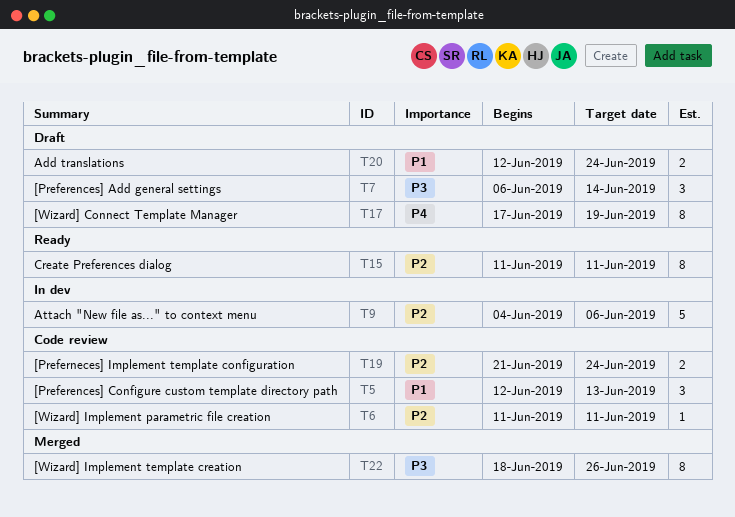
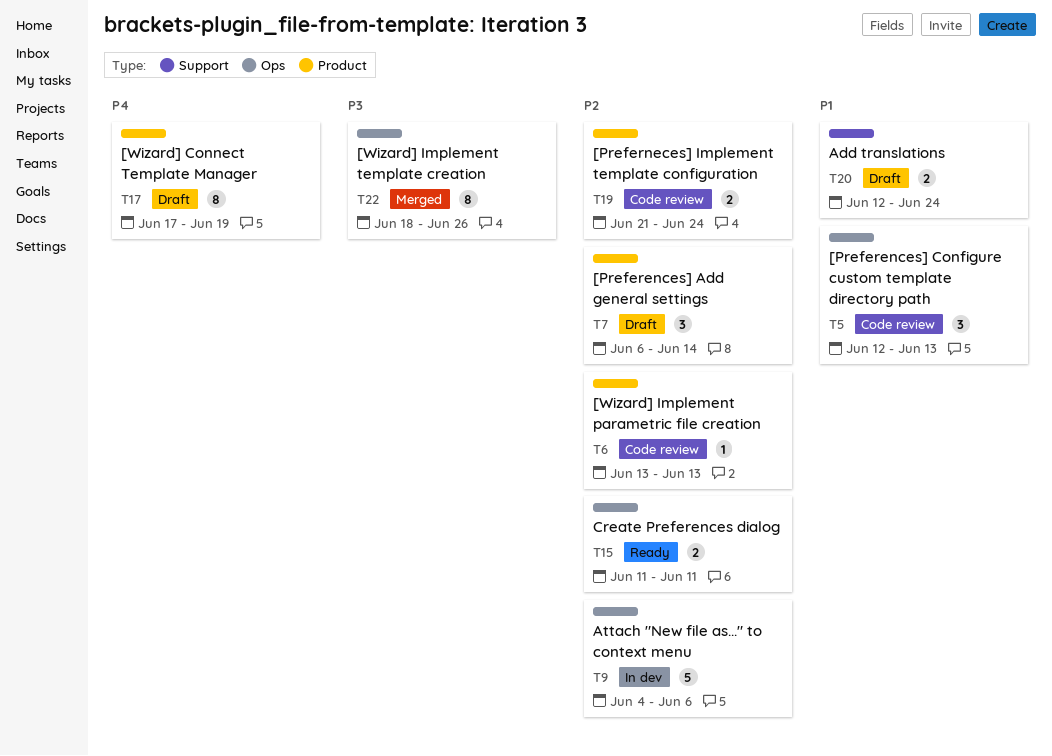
T6, start: Jun 11 -> Jun 13
T6, due: Jun 11 -> Jun 13
T7, priority: P3 -> P2
T15, estimate: 8 -> 2

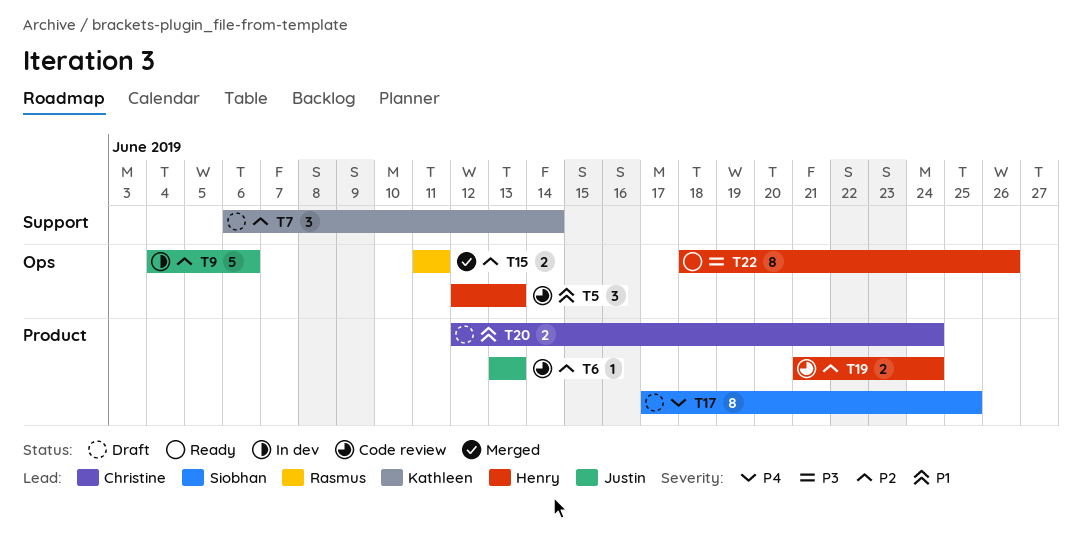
T7, label: Product -> Support
T15, status: Ready -> Merged
T17, due: Jun 19 -> Jun 25
T20, label: Support -> Product
T22, status: Merged -> Ready

